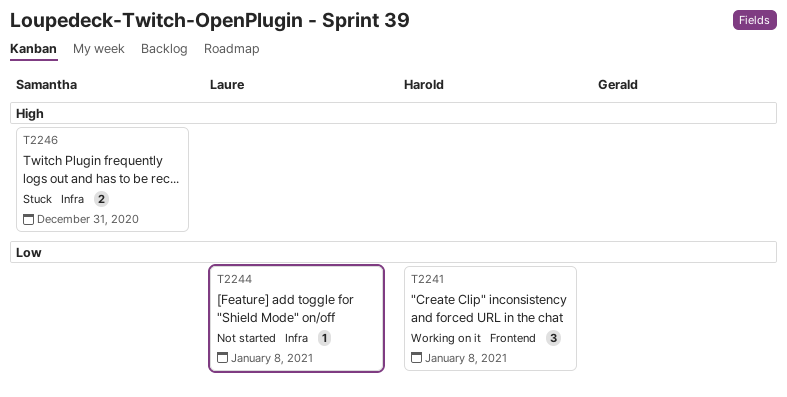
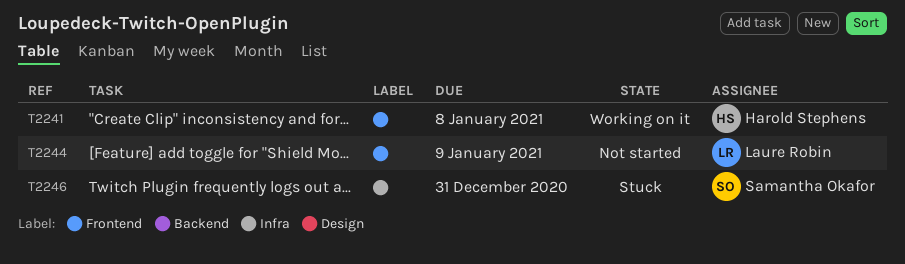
T2244, label: Infra -> Frontend
T2244, due: Jan 8 -> Jan 9

